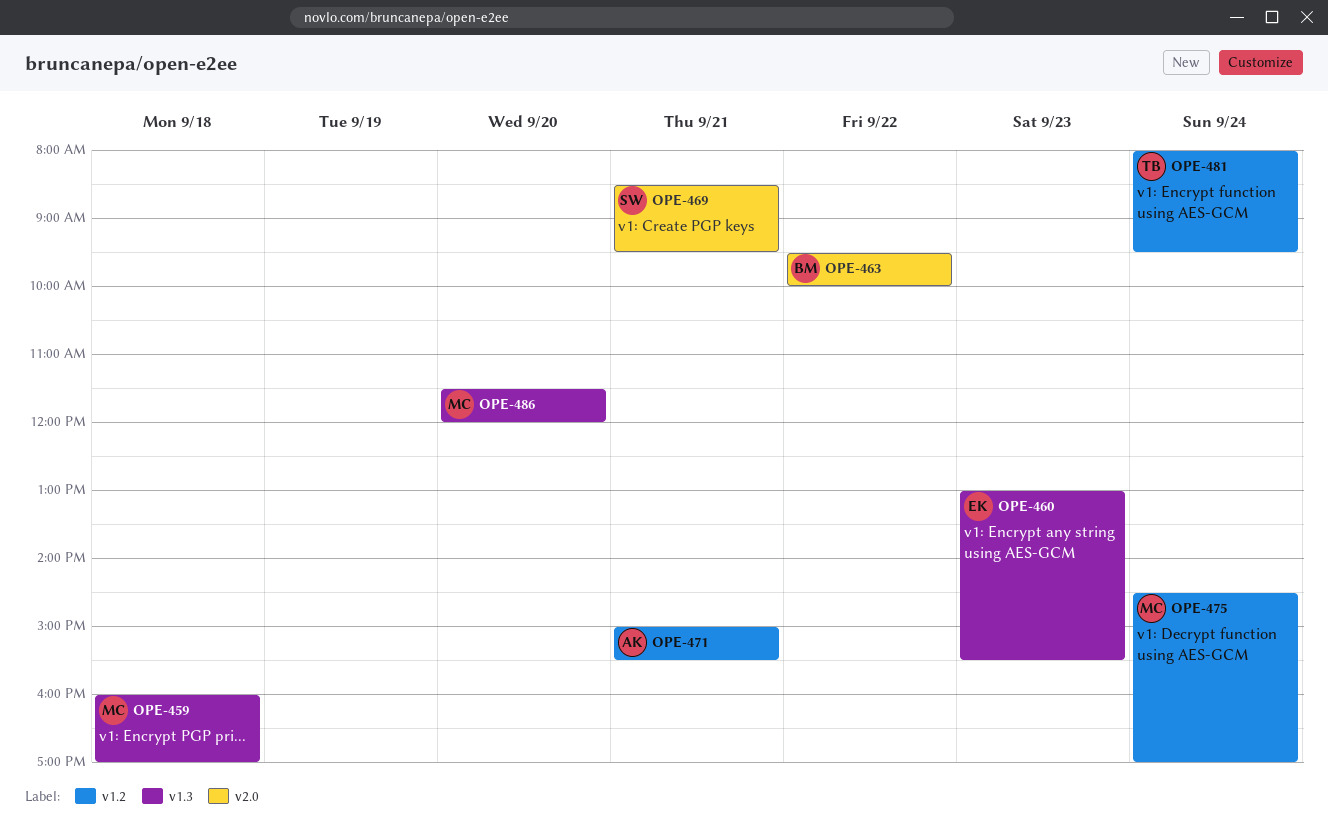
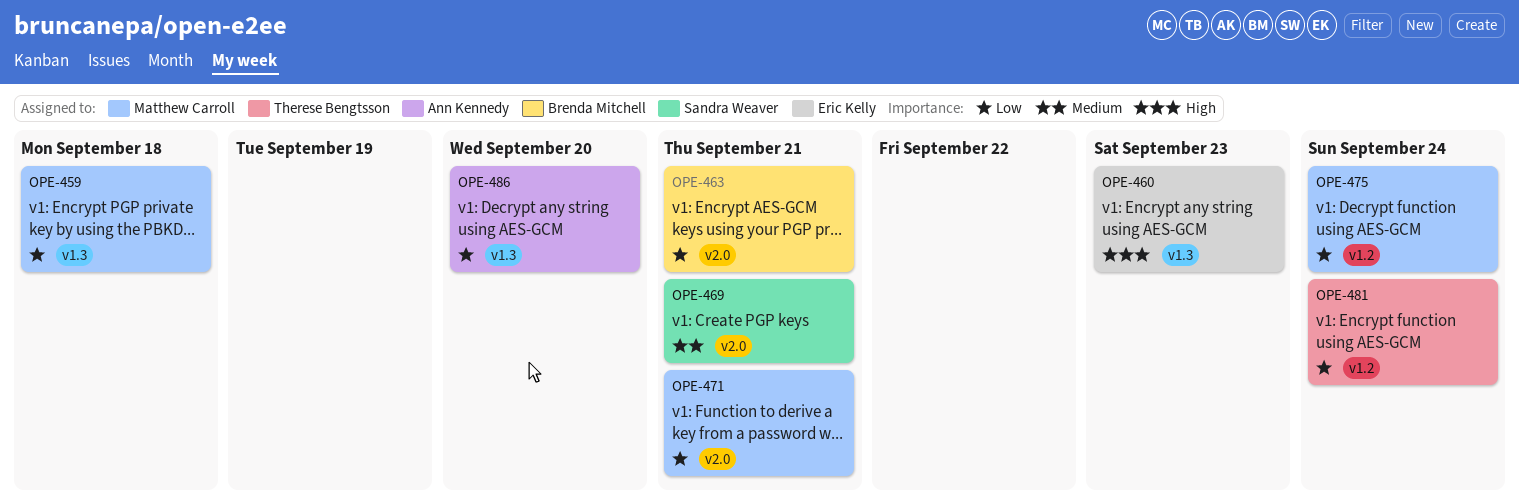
OPE-463, day: Sep 22 -> Sep 21
OPE-471, owner: Ann Kennedy -> Matthew Carroll
OPE-471, label: v1.2 -> v2.0
OPE-486, owner: Matthew Carroll -> Ann Kennedy

